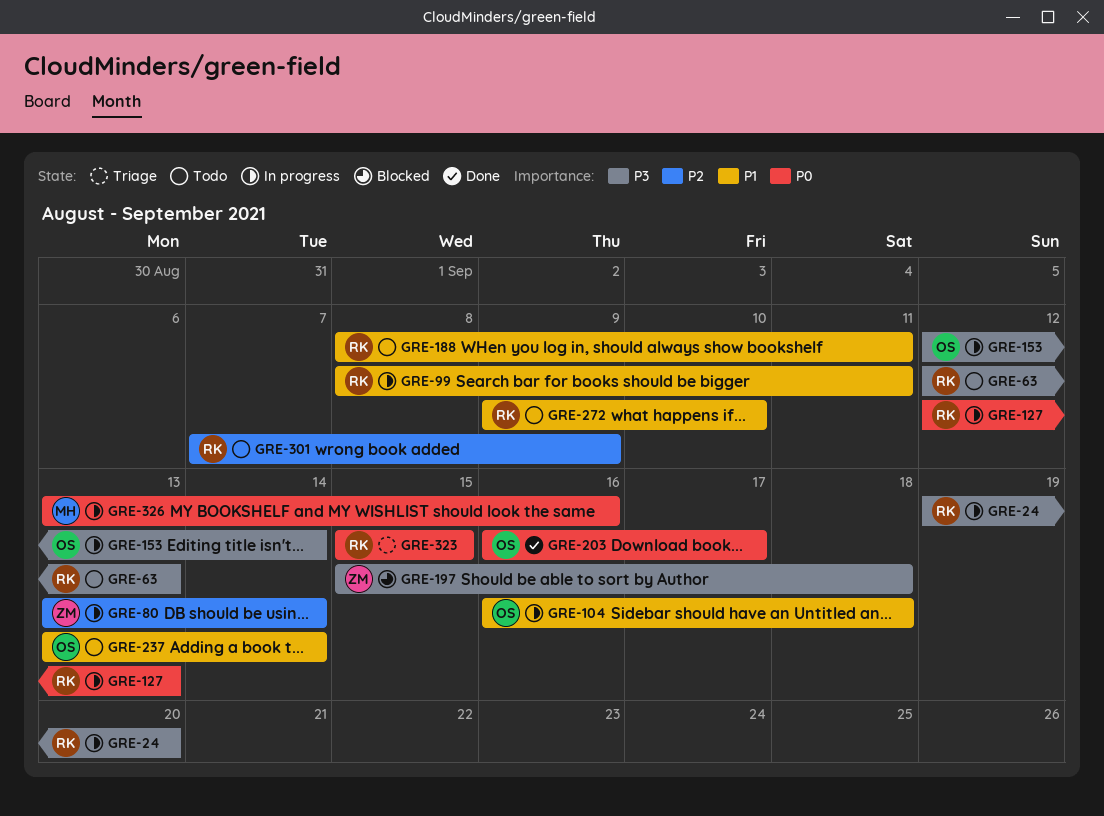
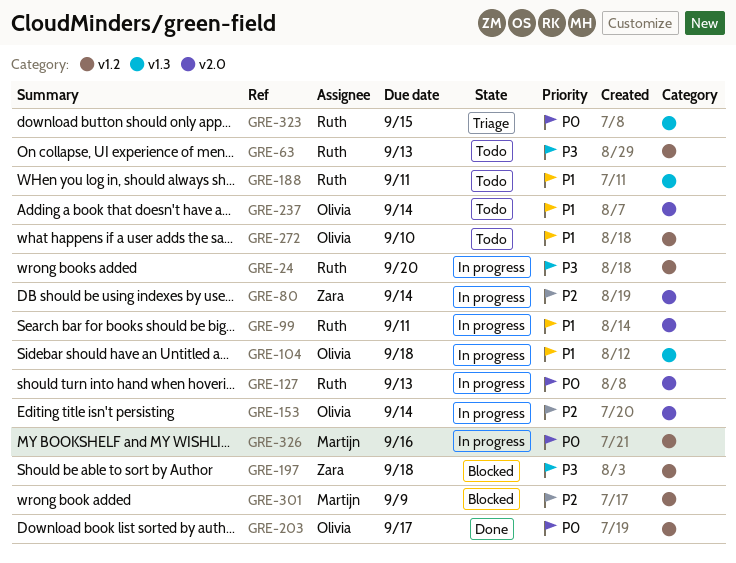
GRE-153, priority: P3 -> P2
GRE-272, owner: Ruth -> Olivia
GRE-301, status: Todo -> Blocked
GRE-301, owner: Ruth -> Martijn

